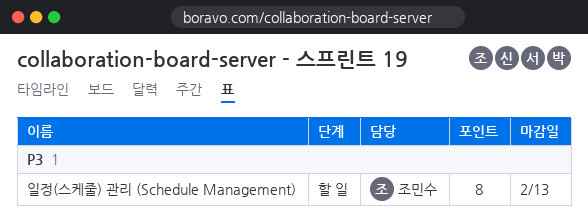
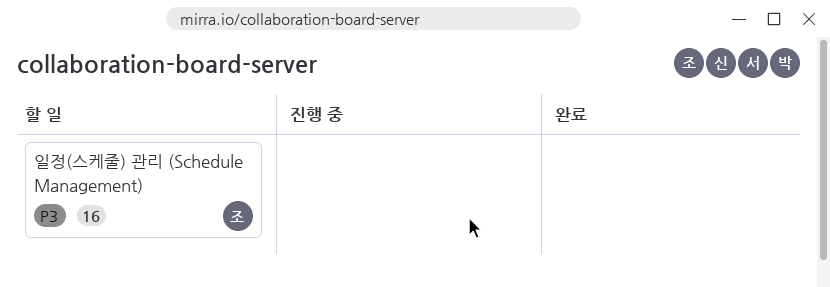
일정(스케줄) 관리 (Schedule Management), estimate: 8 -> 16

